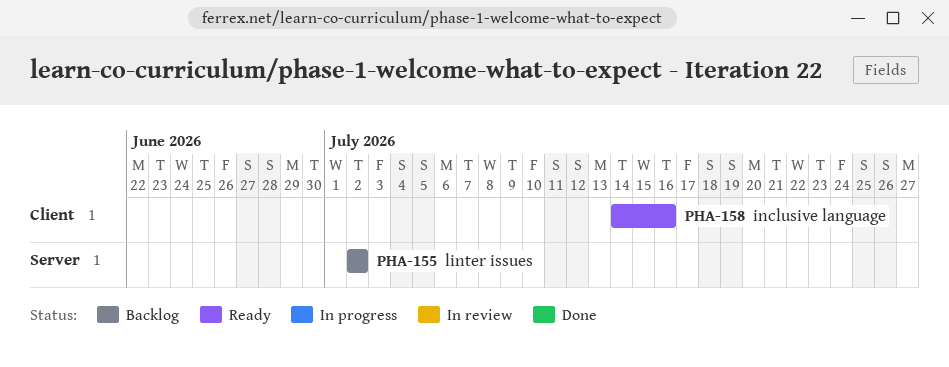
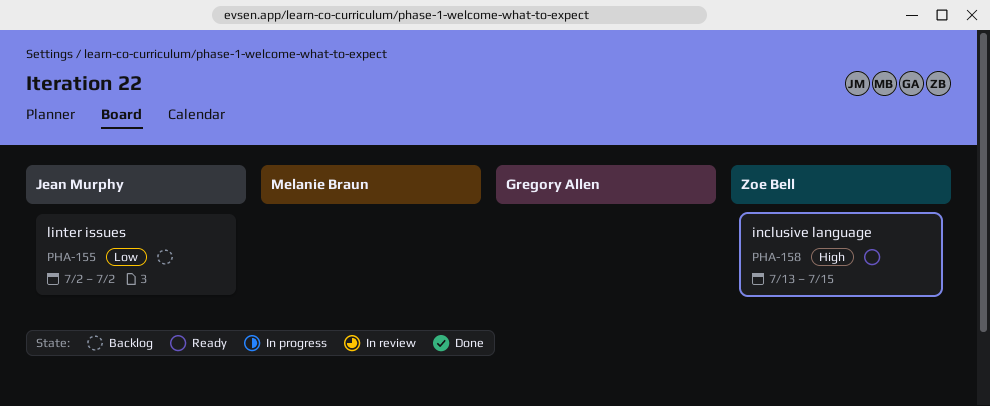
PHA-158, start: Jul 14 -> Jul 13
PHA-158, due: Jul 16 -> Jul 15

